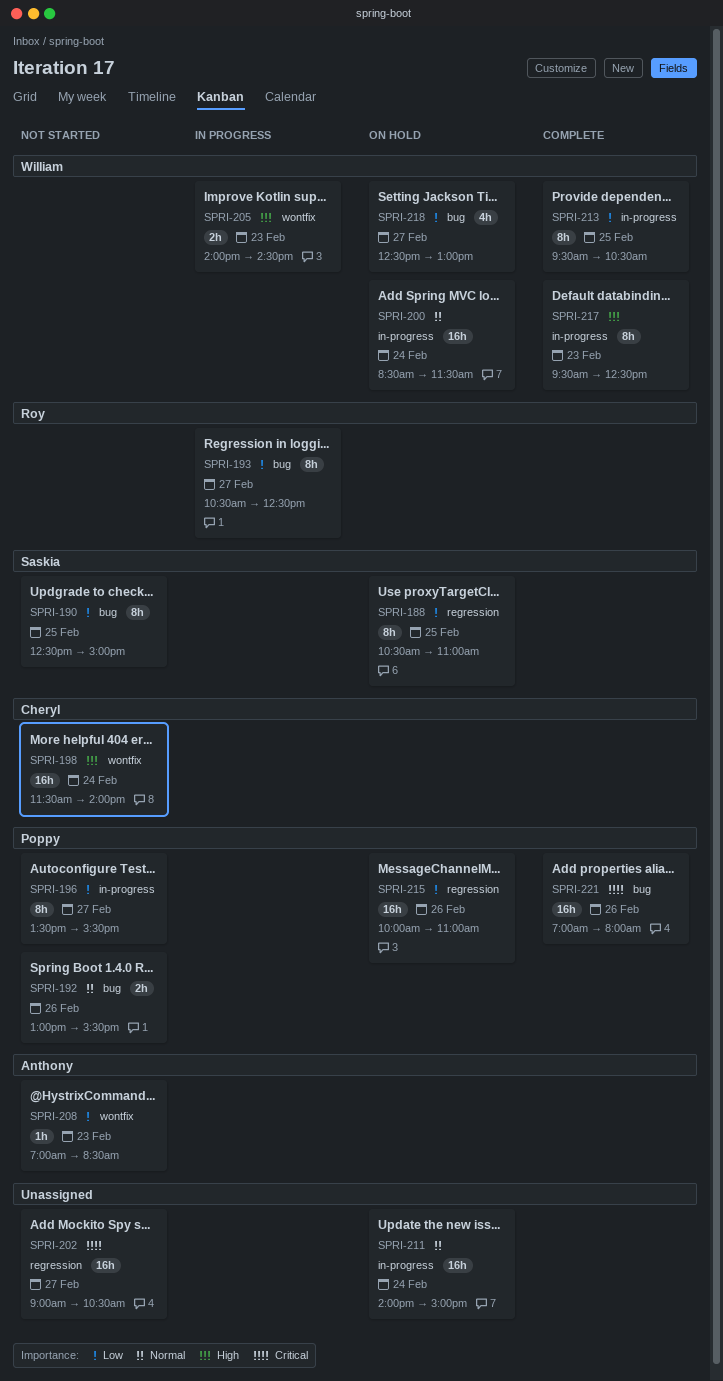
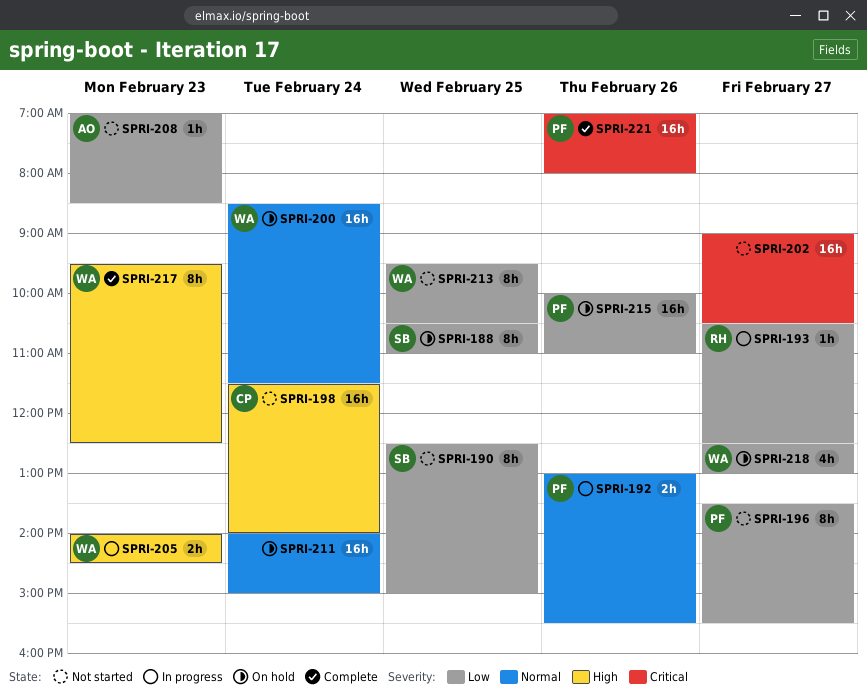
SPRI-192, status: Not started -> In progress
SPRI-193, estimate: 8h -> 1h
SPRI-213, status: Complete -> Not started

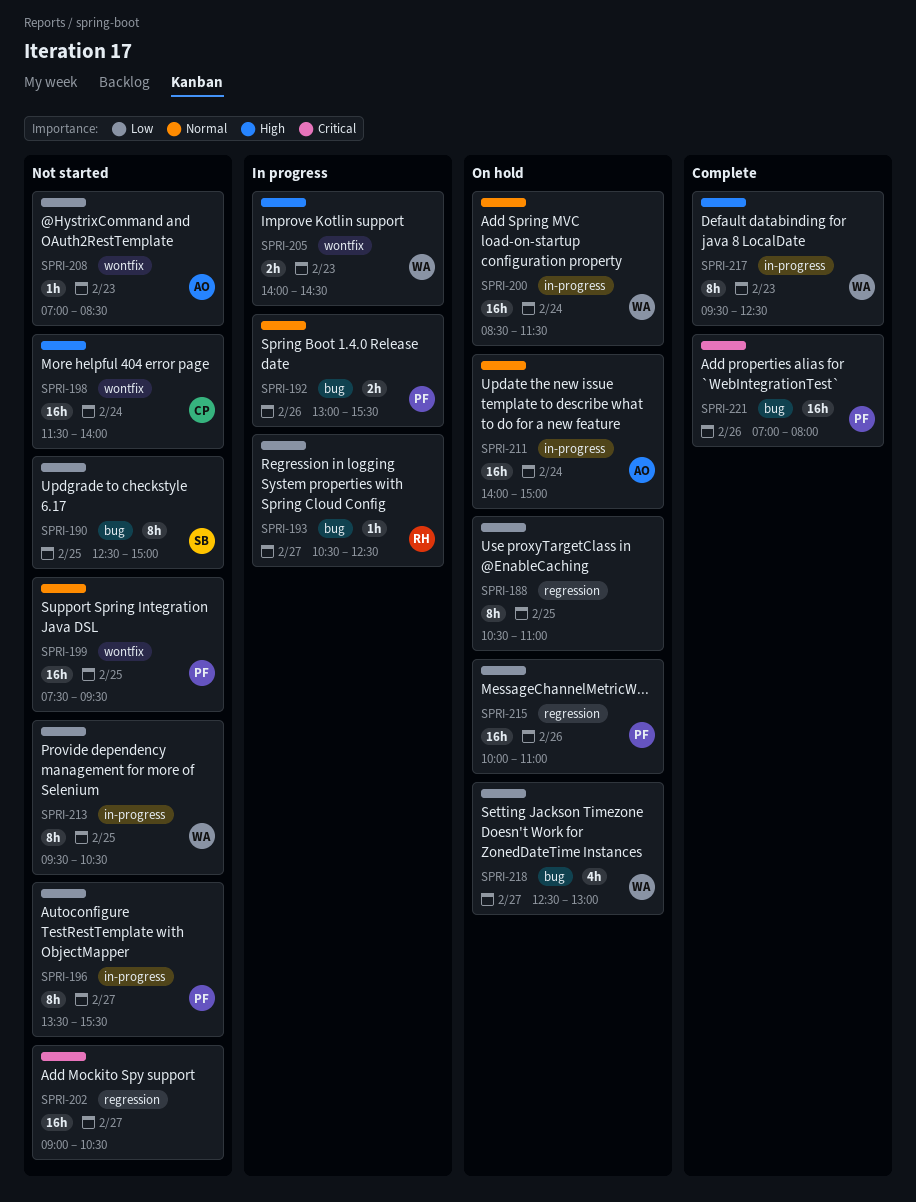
SPRI-188, owner: SB -> none
SPRI-199: none -> present
SPRI-211, owner: none -> AO

